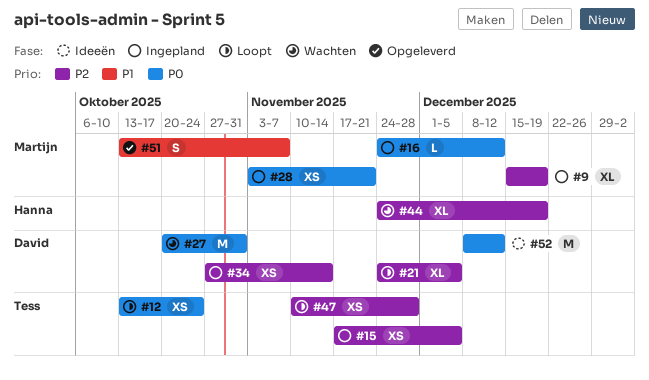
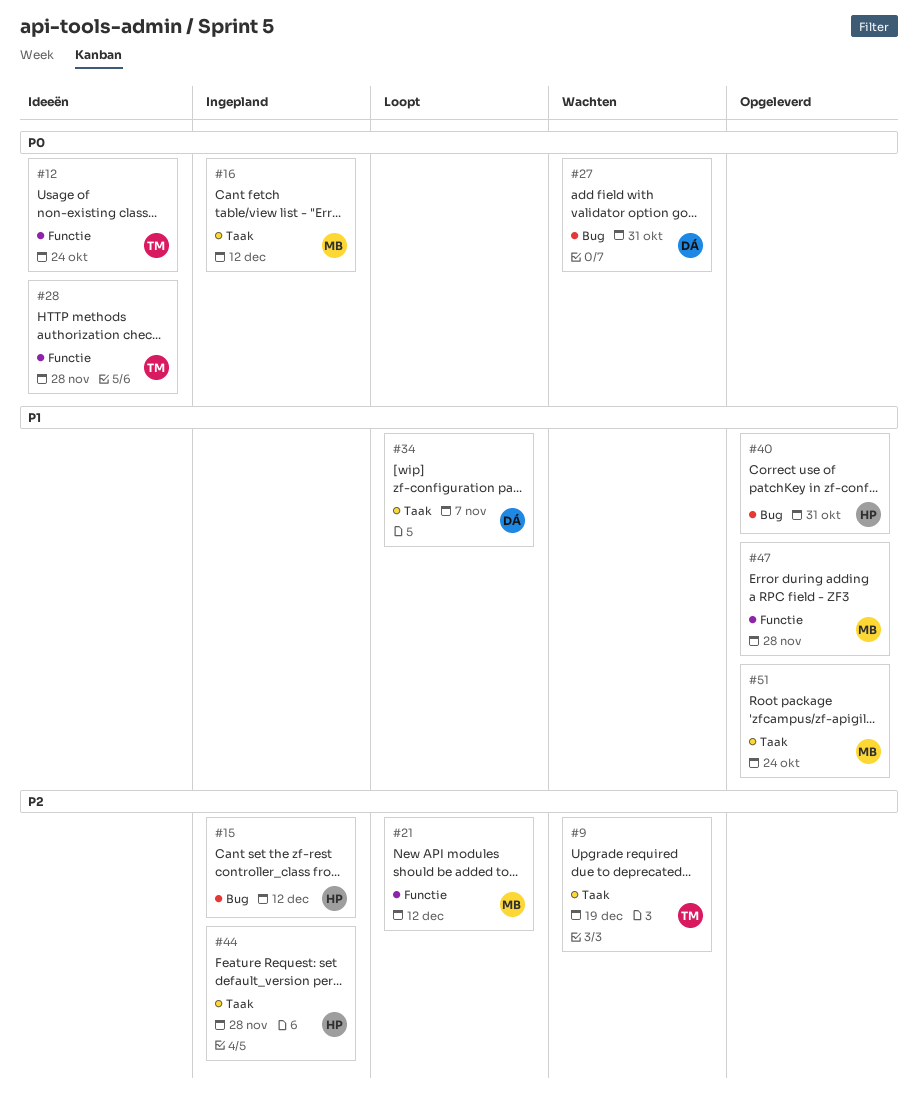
#9, status: Ingepland -> Wachten
#9, owner: Martijn -> Tess
#12, status: Loopt -> Ideeën
#15, owner: Tess -> Hanna
#15, due: Dec 5 -> Dec 12
#21, owner: David -> Martijn
#21, due: Dec 5 -> Dec 12
#28, status: Ingepland -> Ideeën
#28, owner: Martijn -> Tess
#28, due: Nov 21 -> Nov 28
#34, status: Ingepland -> Loopt
#34, priority: P2 -> P1
#34, due: Nov 14 -> Nov 7
#40: none -> present
#44, status: Wachten -> Ingepland
#44, due: Dec 19 -> Nov 28
#47, status: Loopt -> Opgeleverd
#47, owner: Tess -> Martijn
#47, priority: P2 -> P1
#51, due: Nov 7 -> Oct 24
#52: present -> none

